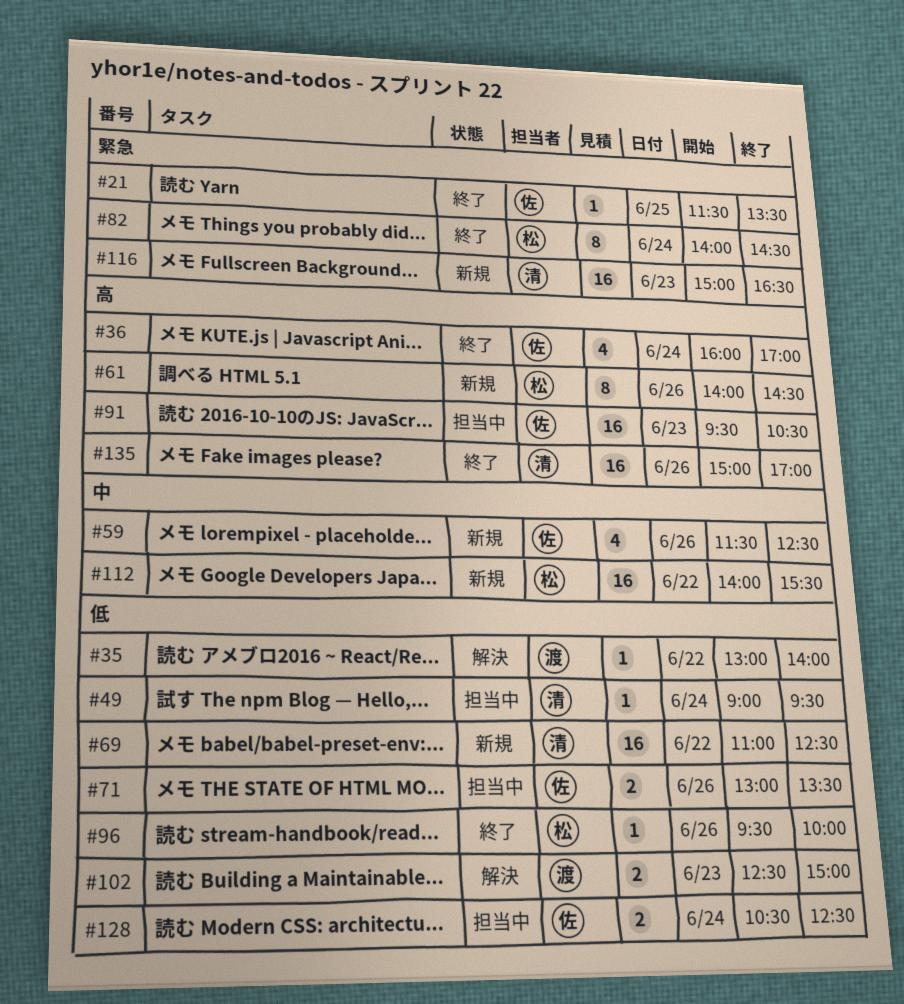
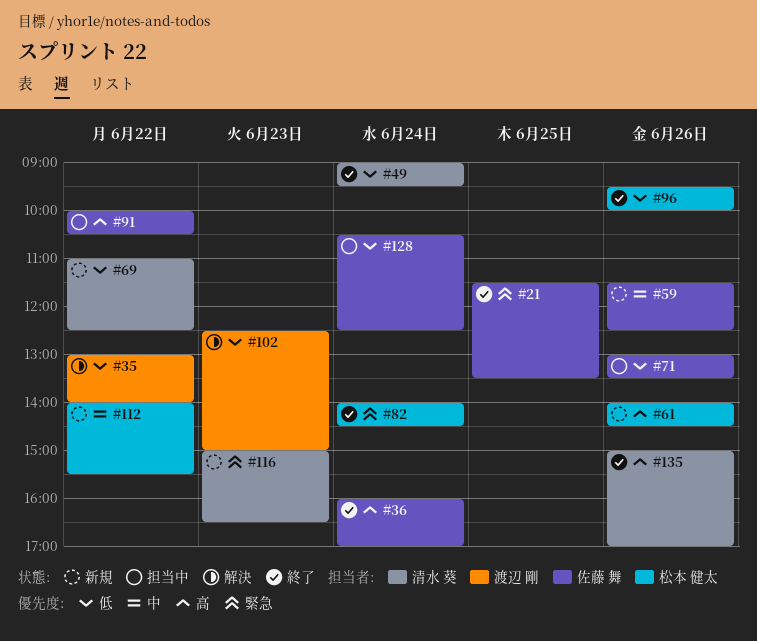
#49, status: 担当中 -> 終了
#91, day: Jun 23 -> Jun 22
#91, begins: 09:30 -> 10:00

